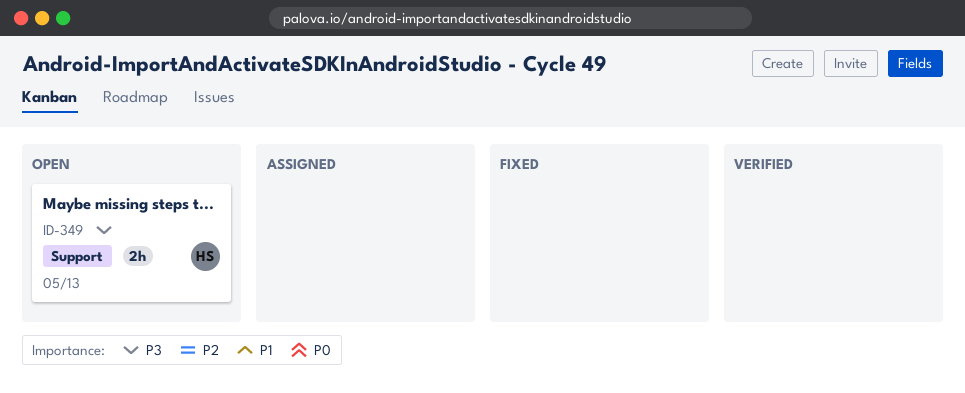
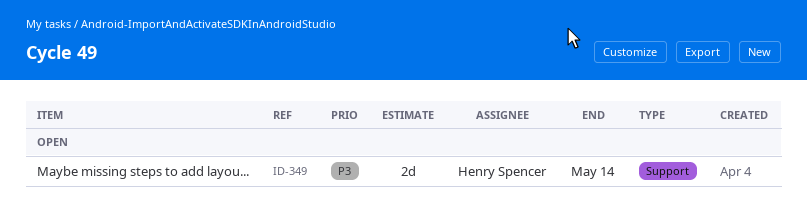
ID-349, estimate: 2h -> 2d
ID-349, due: May 13 -> May 14

